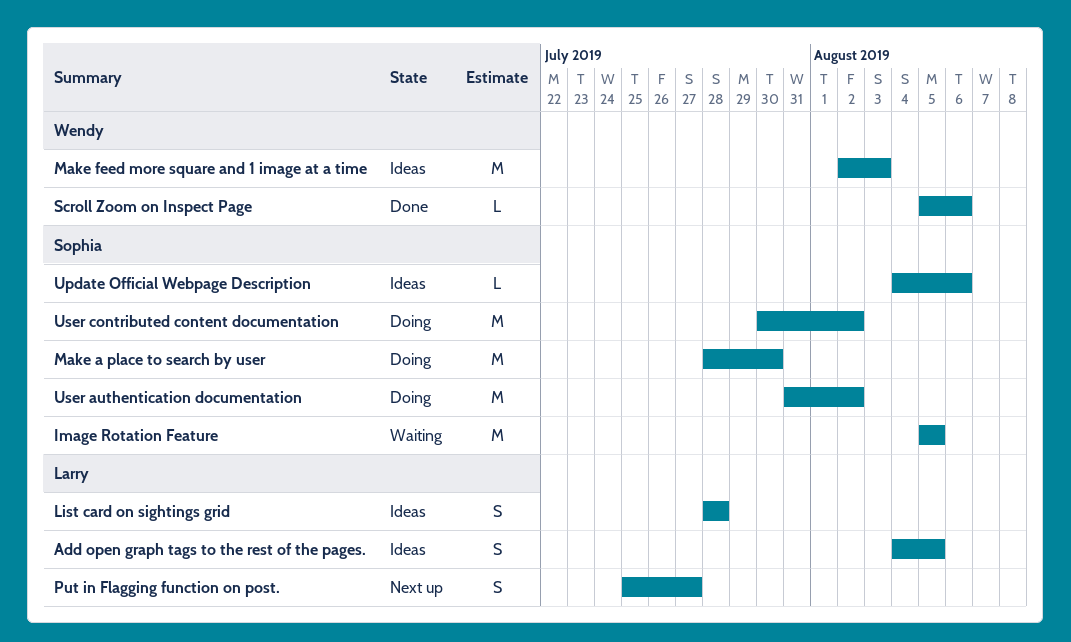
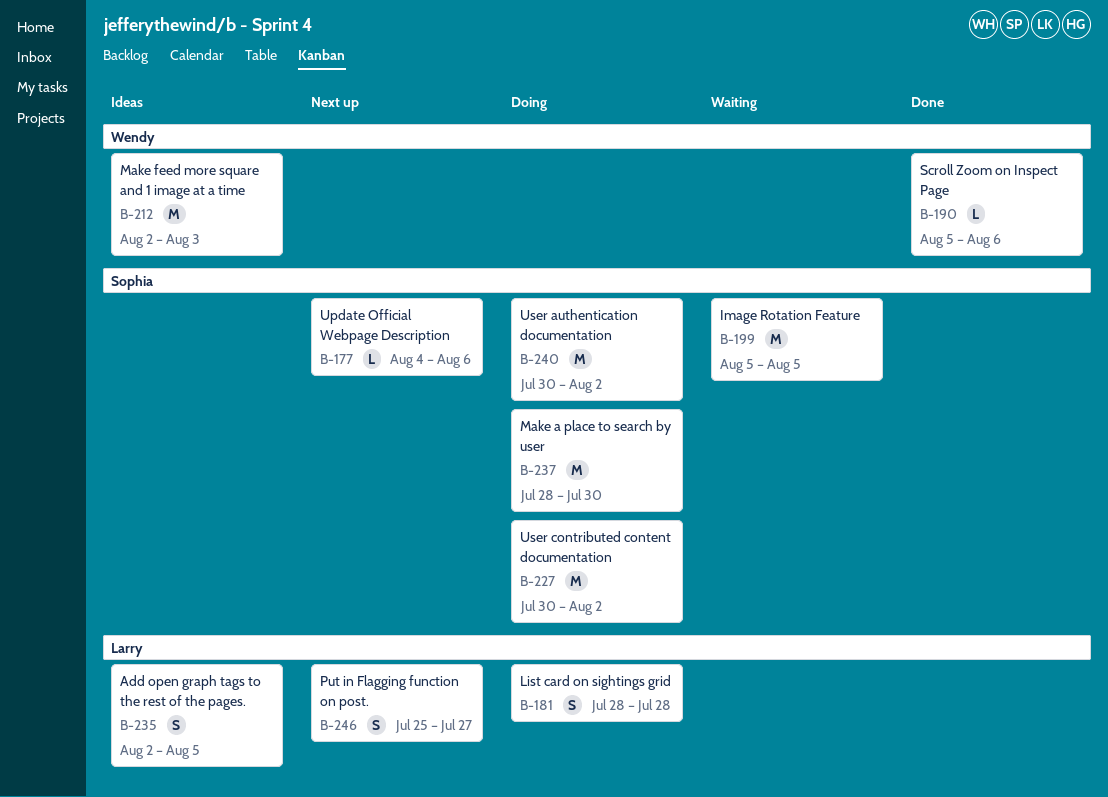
Add open graph tags to the rest of the pages., start: Aug 4 -> Aug 2
List card on sightings grid, status: Ideas -> Doing
Update Official Webpage Description, status: Ideas -> Next up
User authentication documentation, start: Jul 31 -> Jul 30

